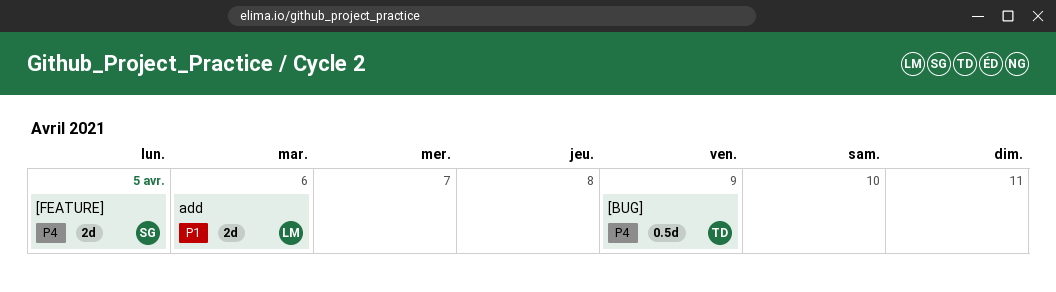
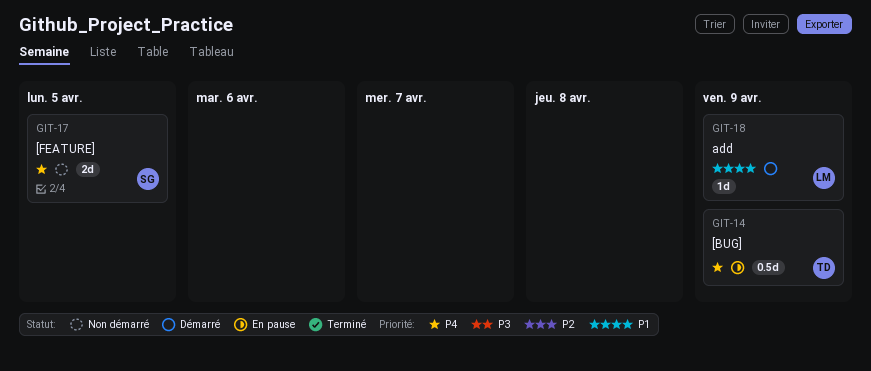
add, estimate: 2d -> 1d
add, due: Apr 6 -> Apr 9

